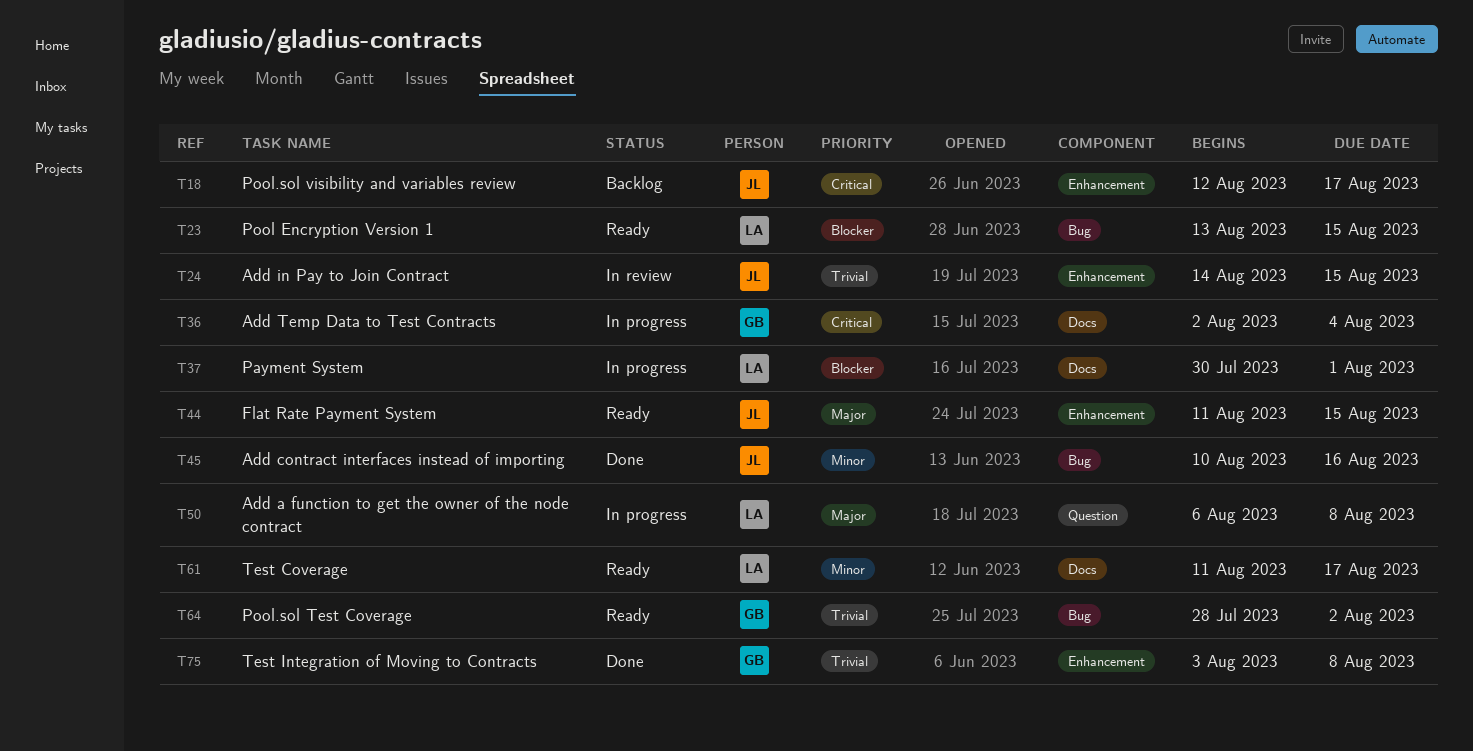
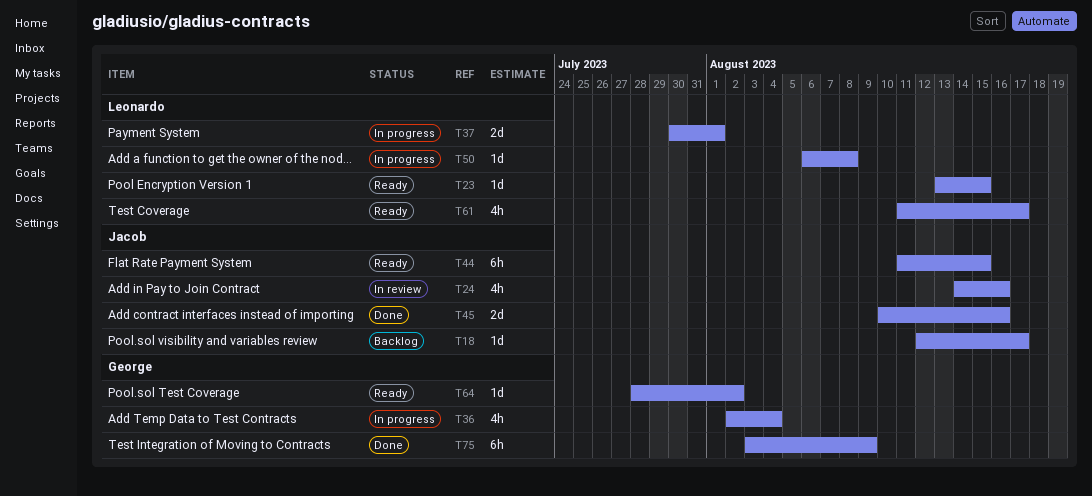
T24, due: Aug 15 -> Aug 16
T75, due: Aug 8 -> Aug 9

